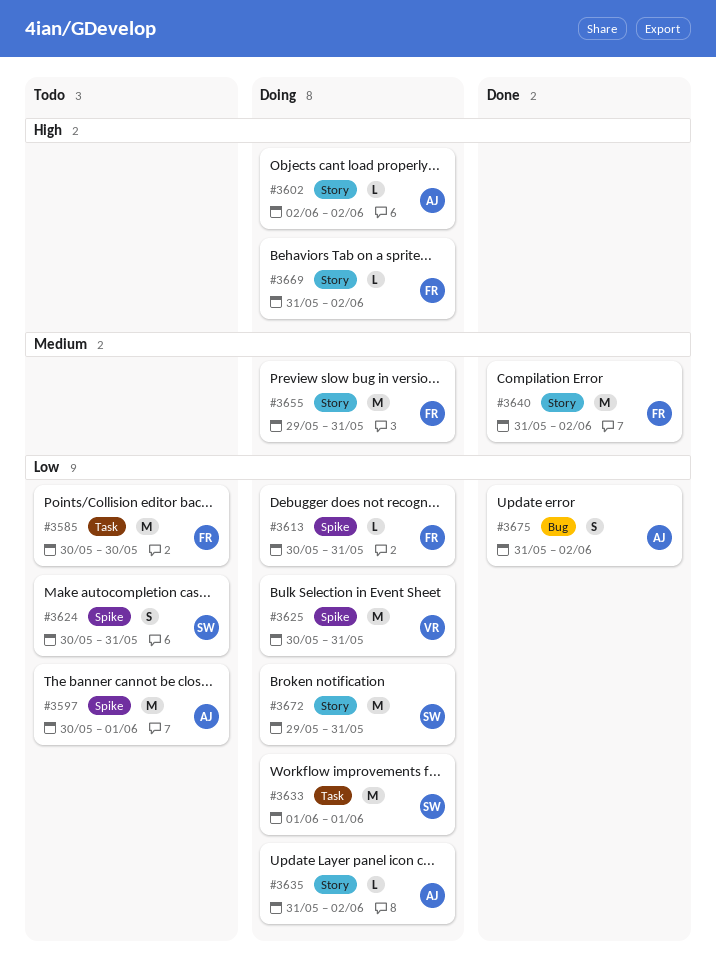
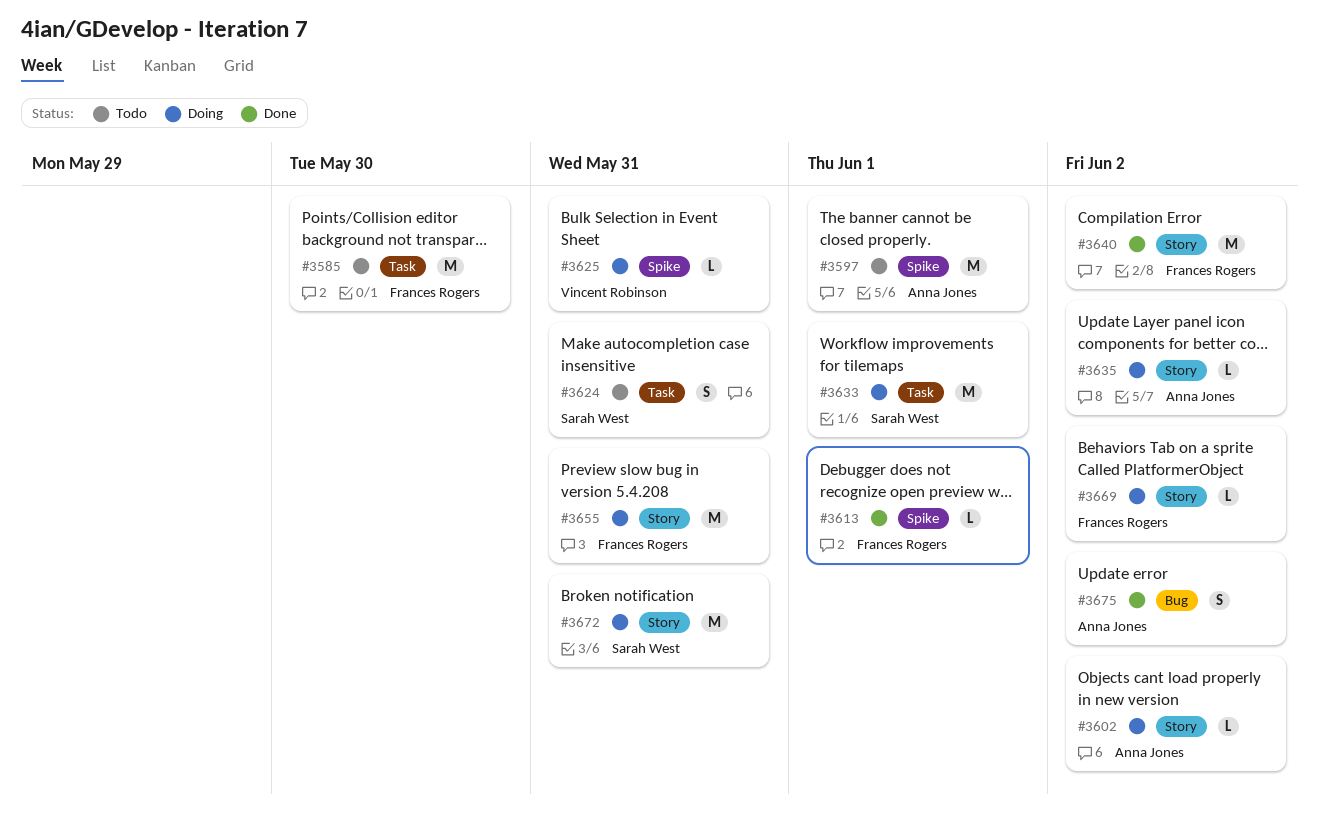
#3613, status: Doing -> Done
#3613, due: May 31 -> Jun 1
#3624, label: Spike -> Task
#3625, estimate: M -> L

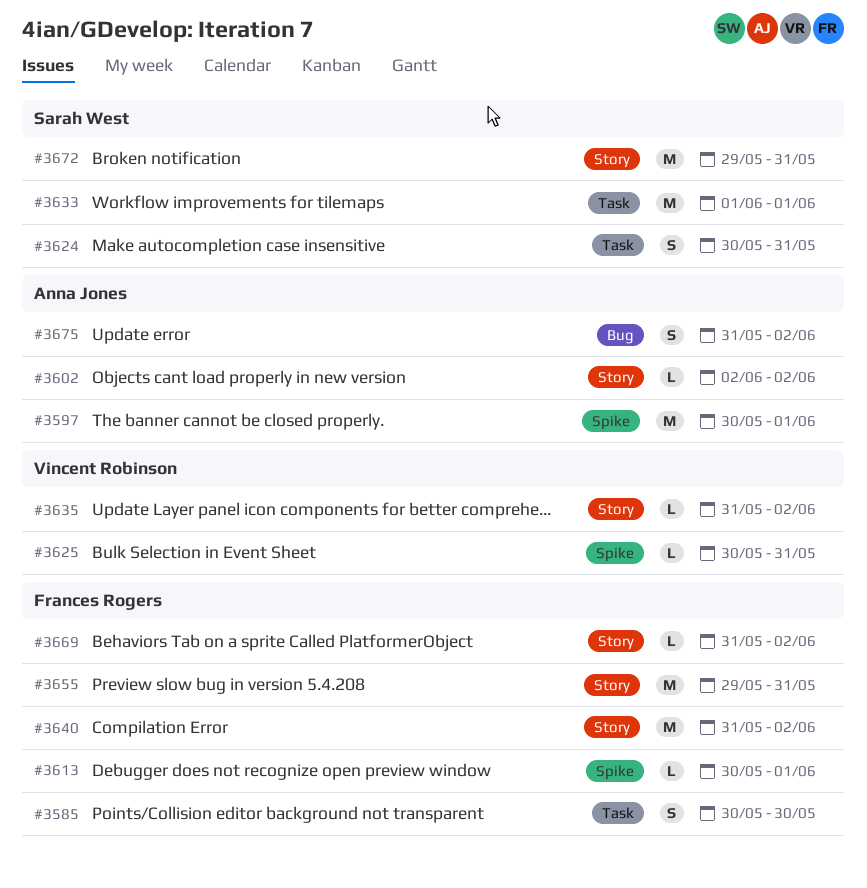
#3585, estimate: M -> S
#3635, owner: Anna Jones -> Vincent Robinson

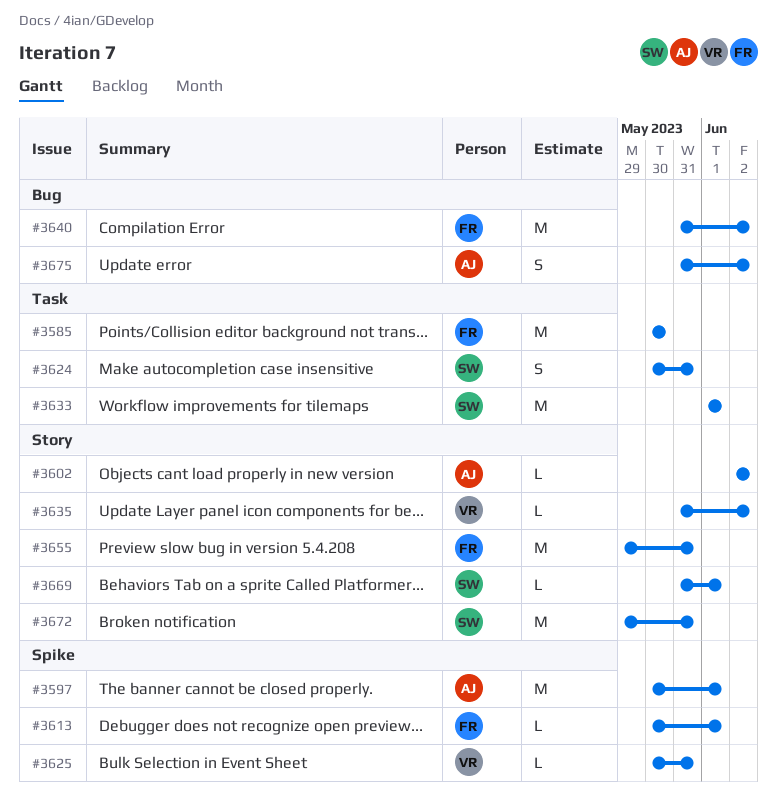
#3585, estimate: S -> M
#3640, label: Story -> Bug
#3669, owner: Frances Rogers -> Sarah West
#3669, due: Jun 2 -> Jun 1

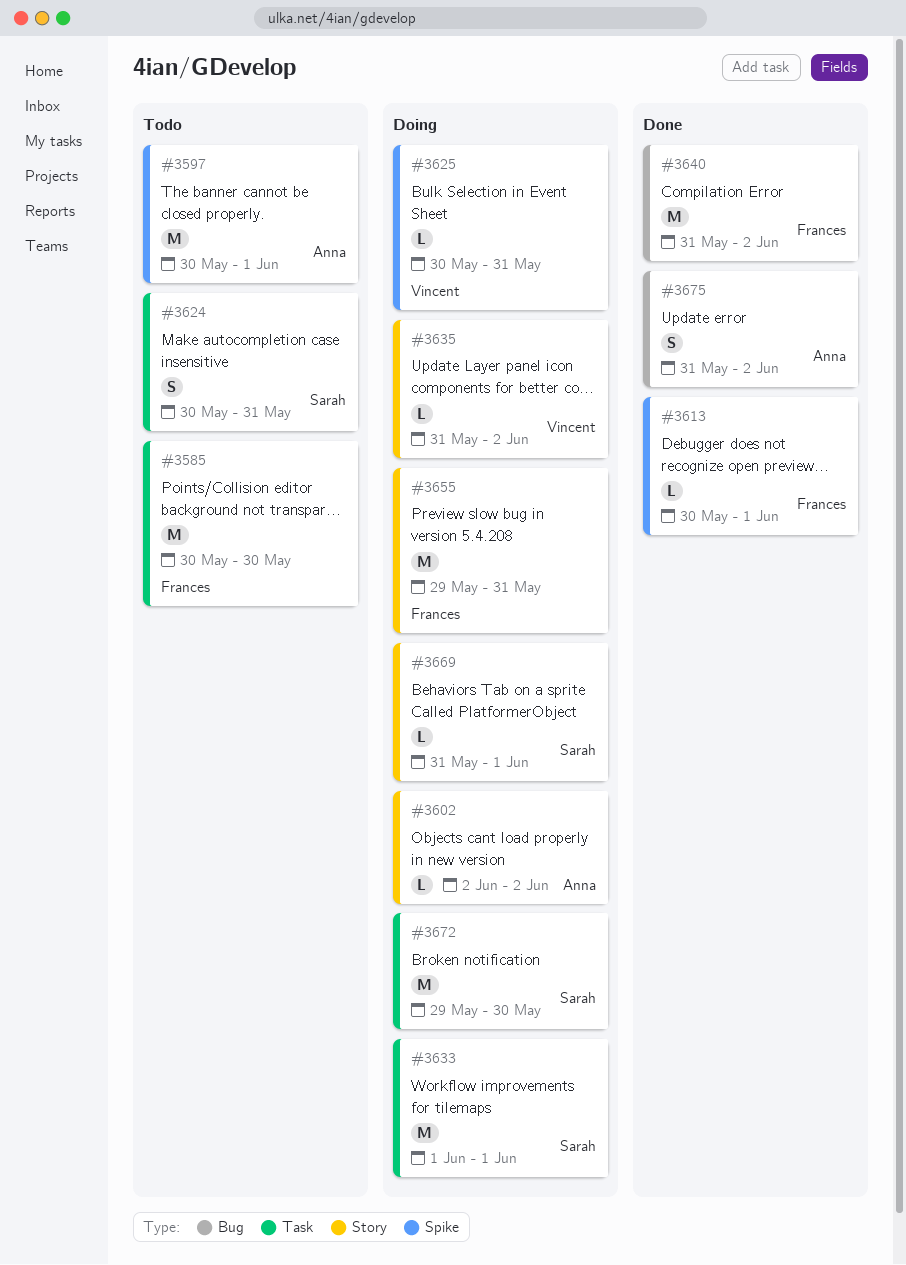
#3672, label: Story -> Task
#3672, due: May 31 -> May 30

